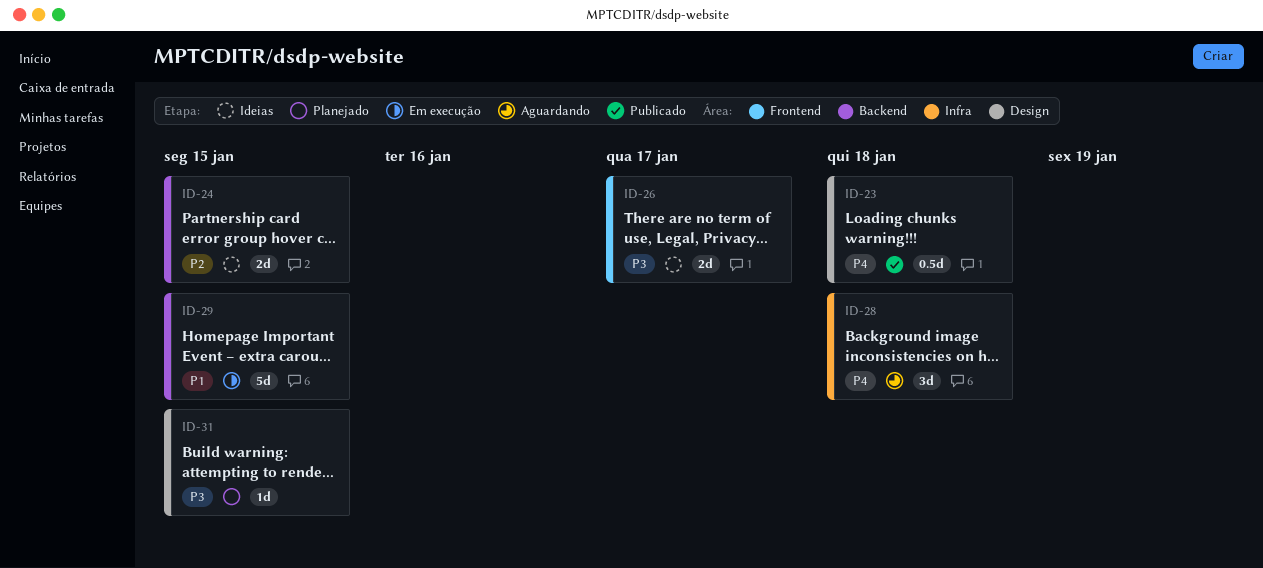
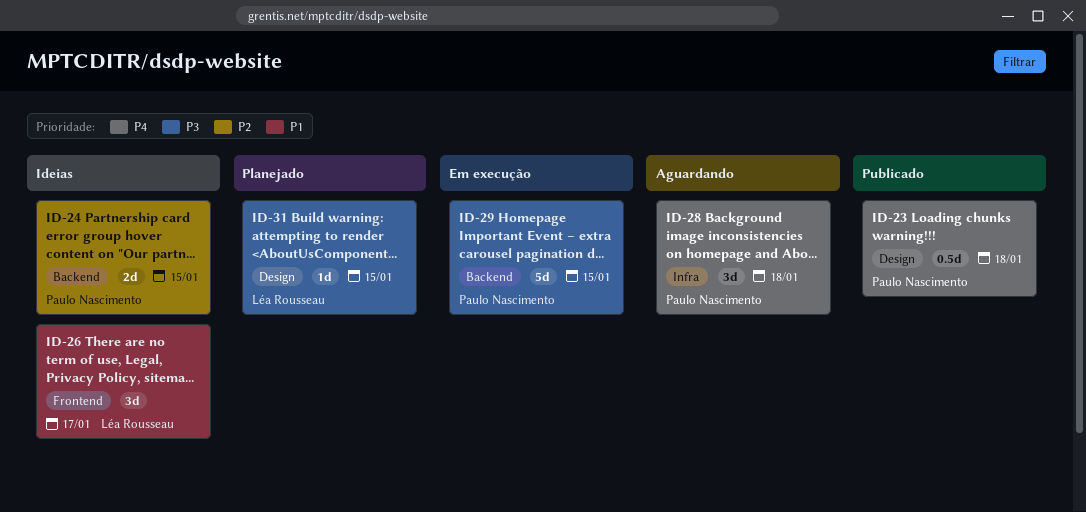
ID-26, priority: P3 -> P1
ID-26, estimate: 2d -> 3d
ID-29, priority: P1 -> P3

